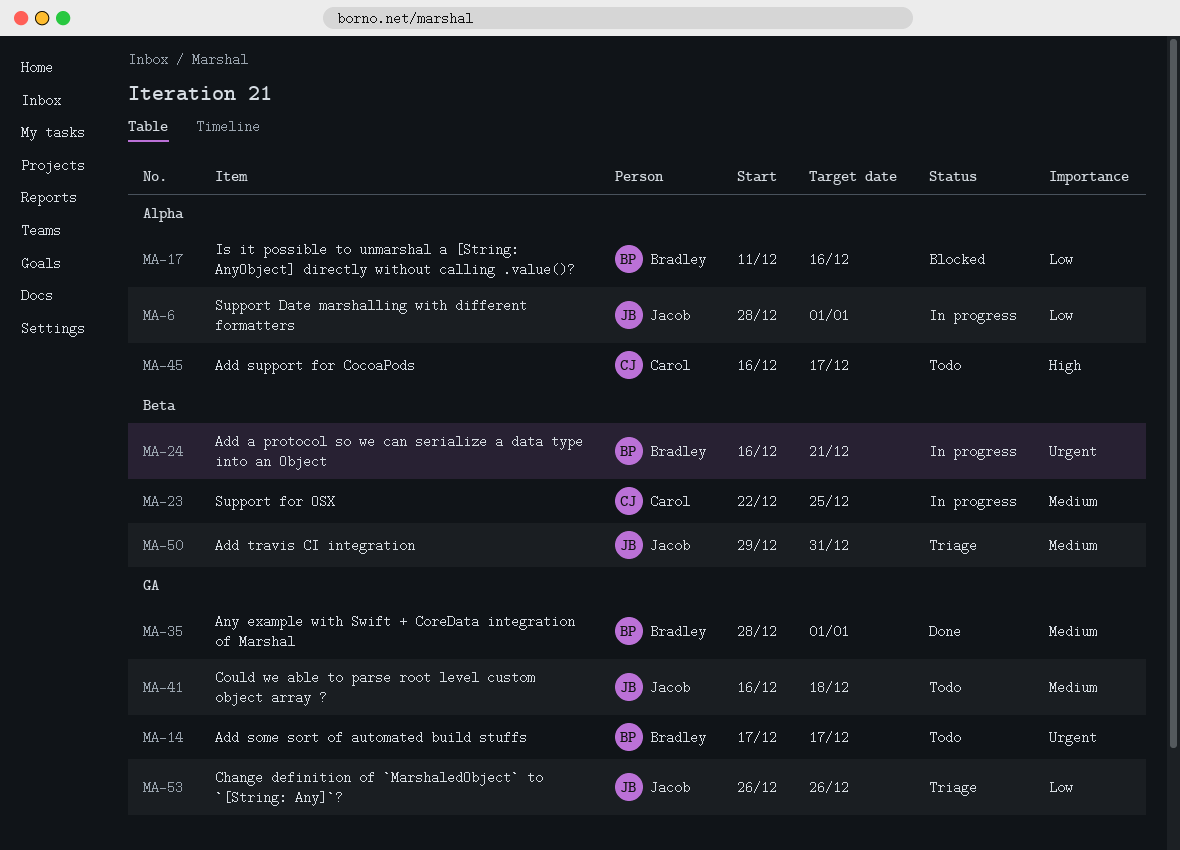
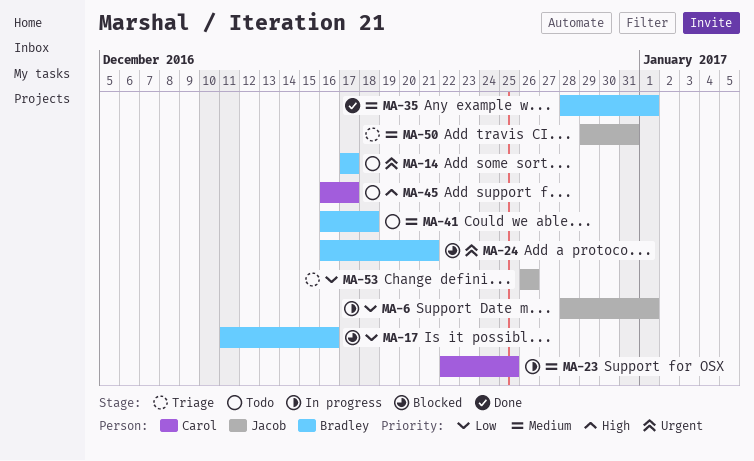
MA-24, status: In progress -> Blocked
MA-41, owner: Jacob -> Bradley

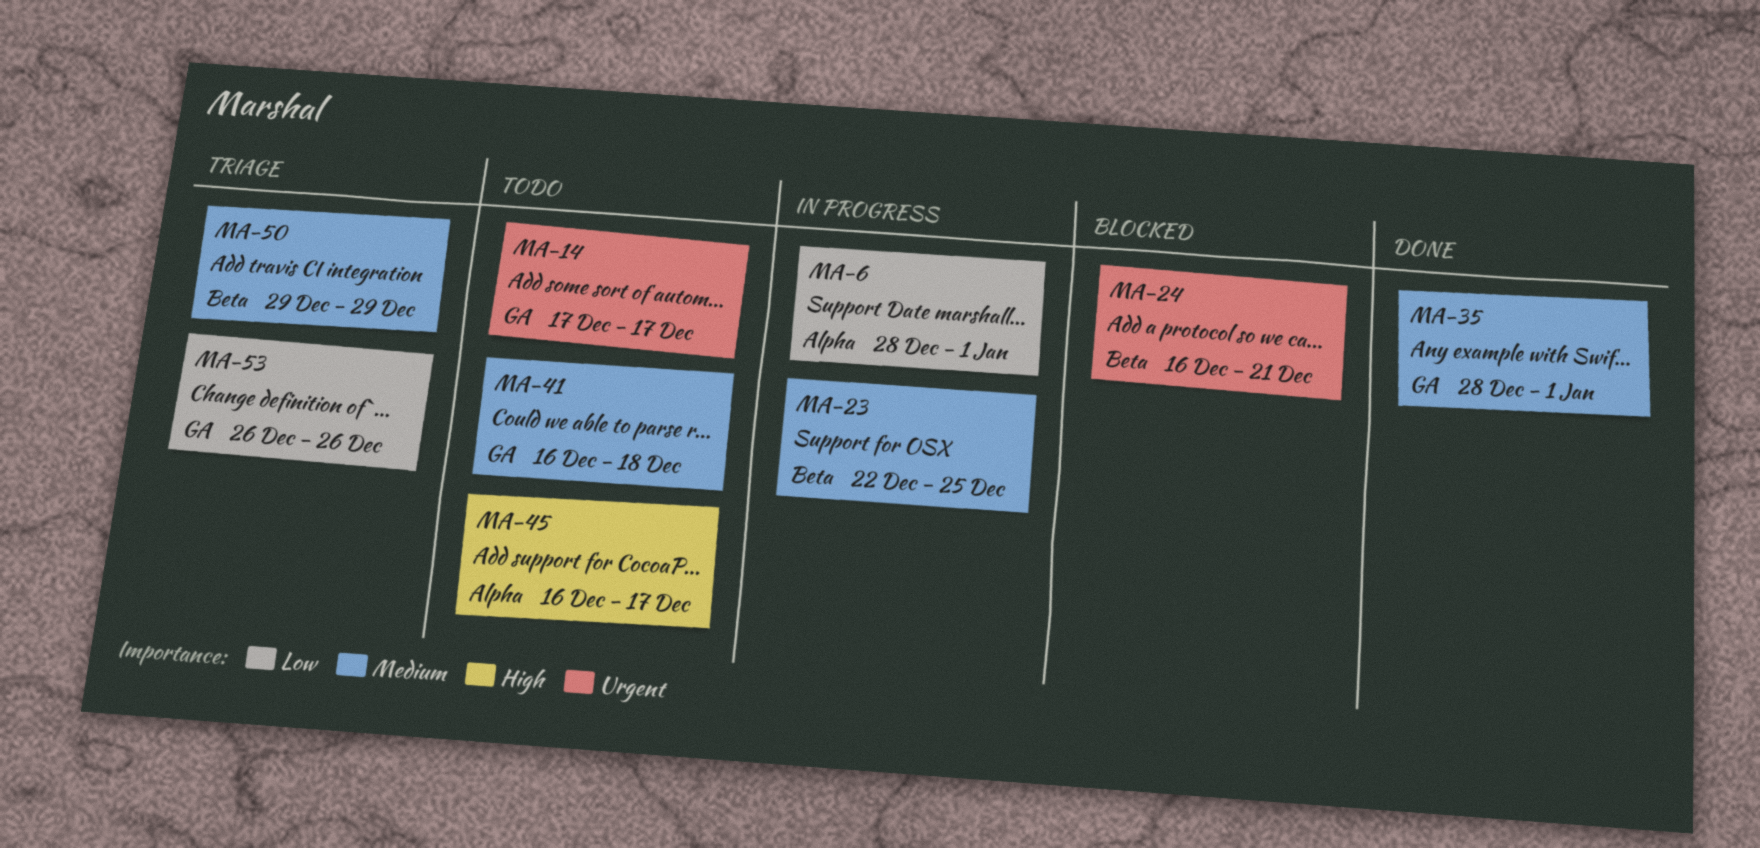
MA-17: present -> none
MA-50, due: Dec 31 -> Dec 29

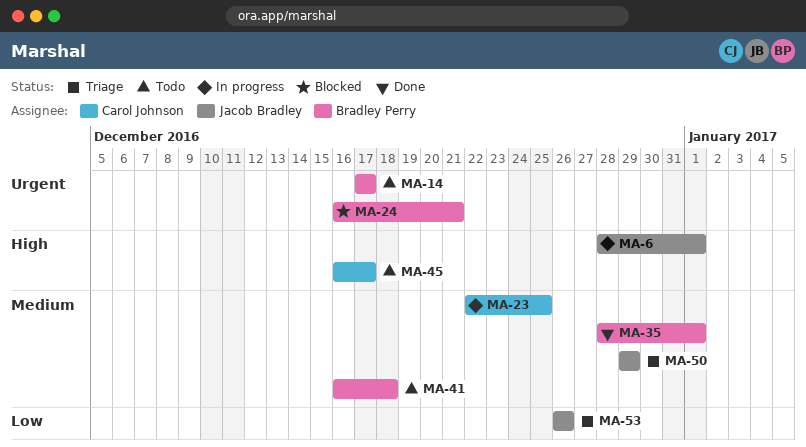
MA-6, priority: Low -> High

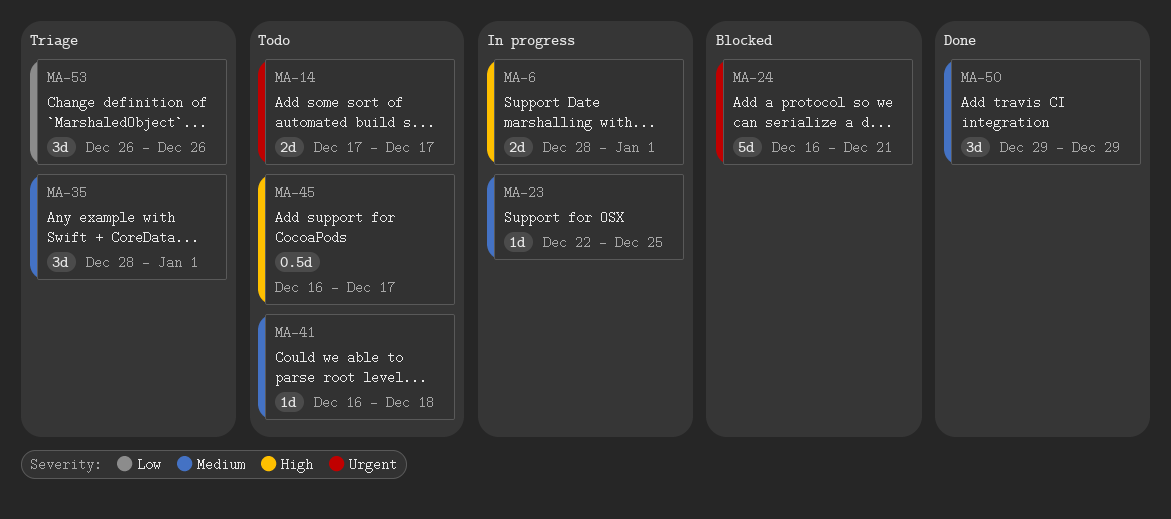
MA-35, status: Done -> Triage
MA-50, status: Triage -> Done

